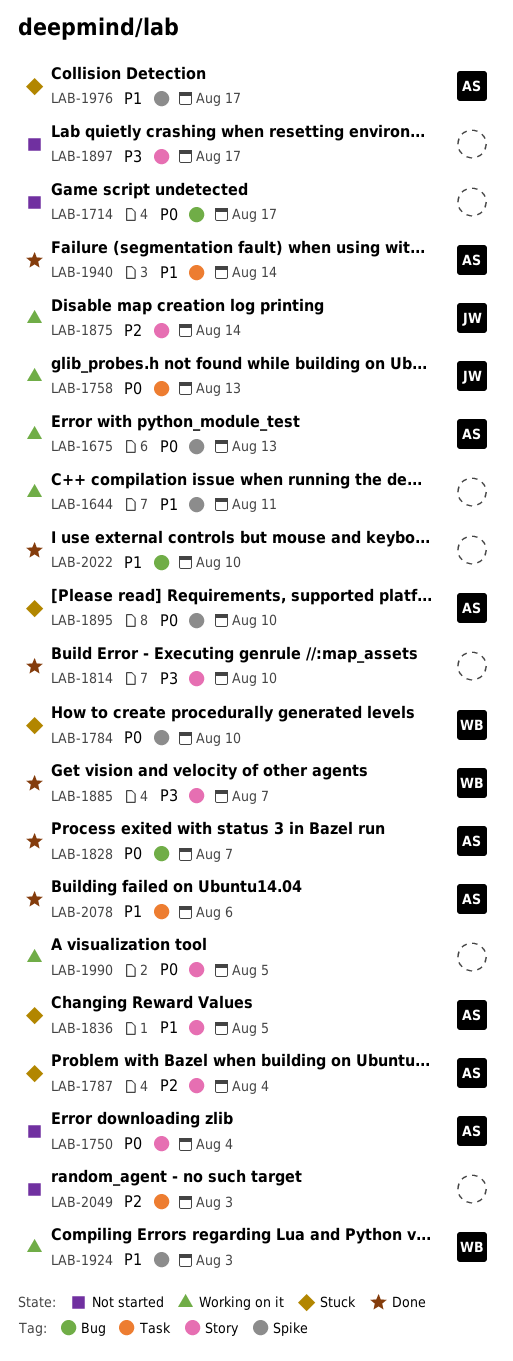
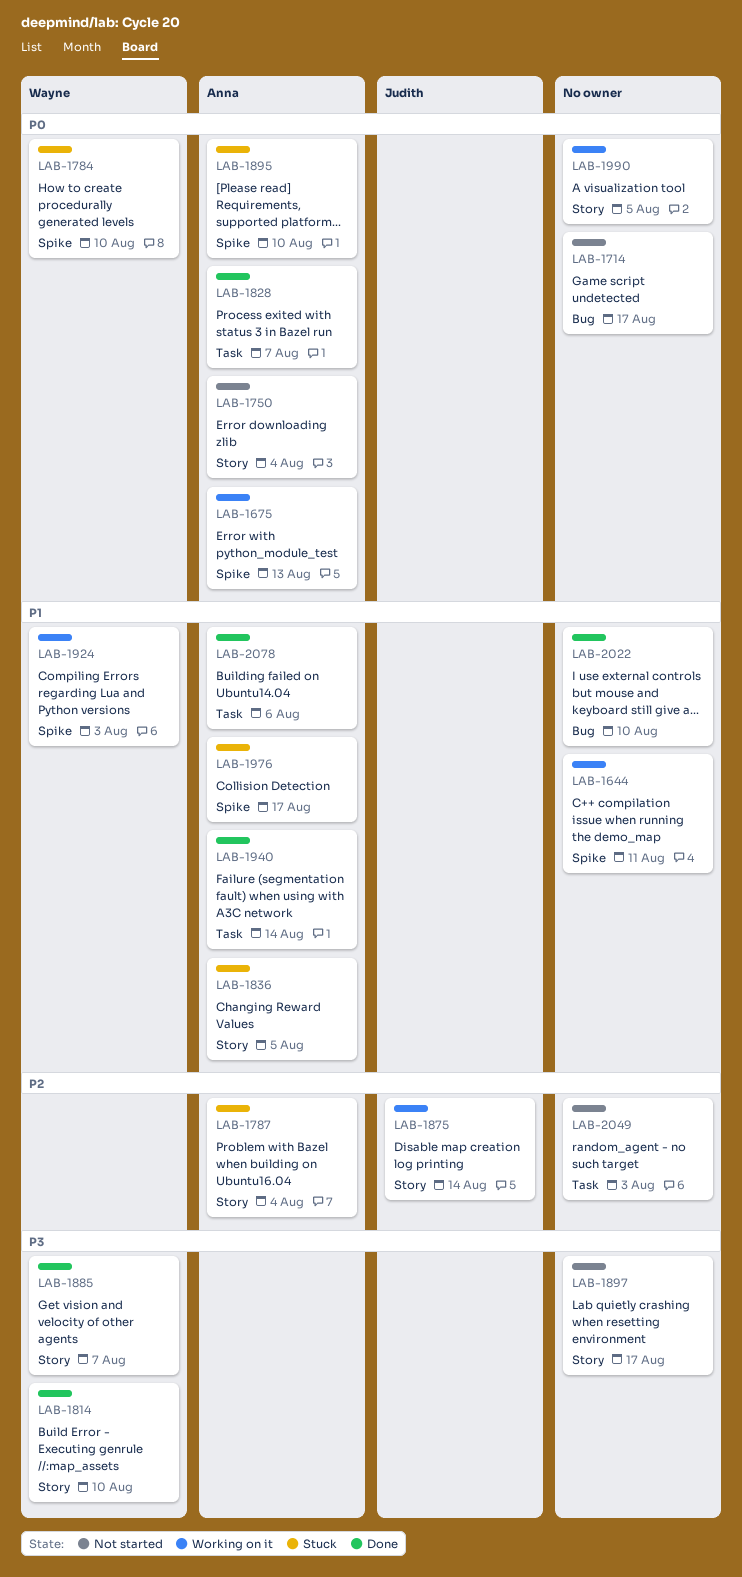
LAB-1758: present -> none
LAB-1814, owner: none -> Wayne
LAB-1828, label: Bug -> Task

